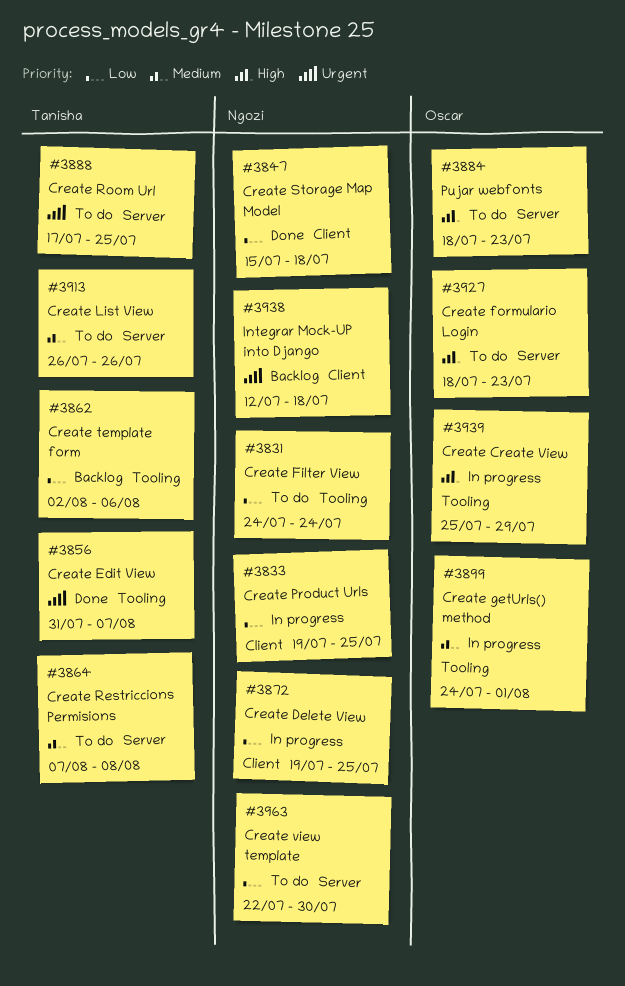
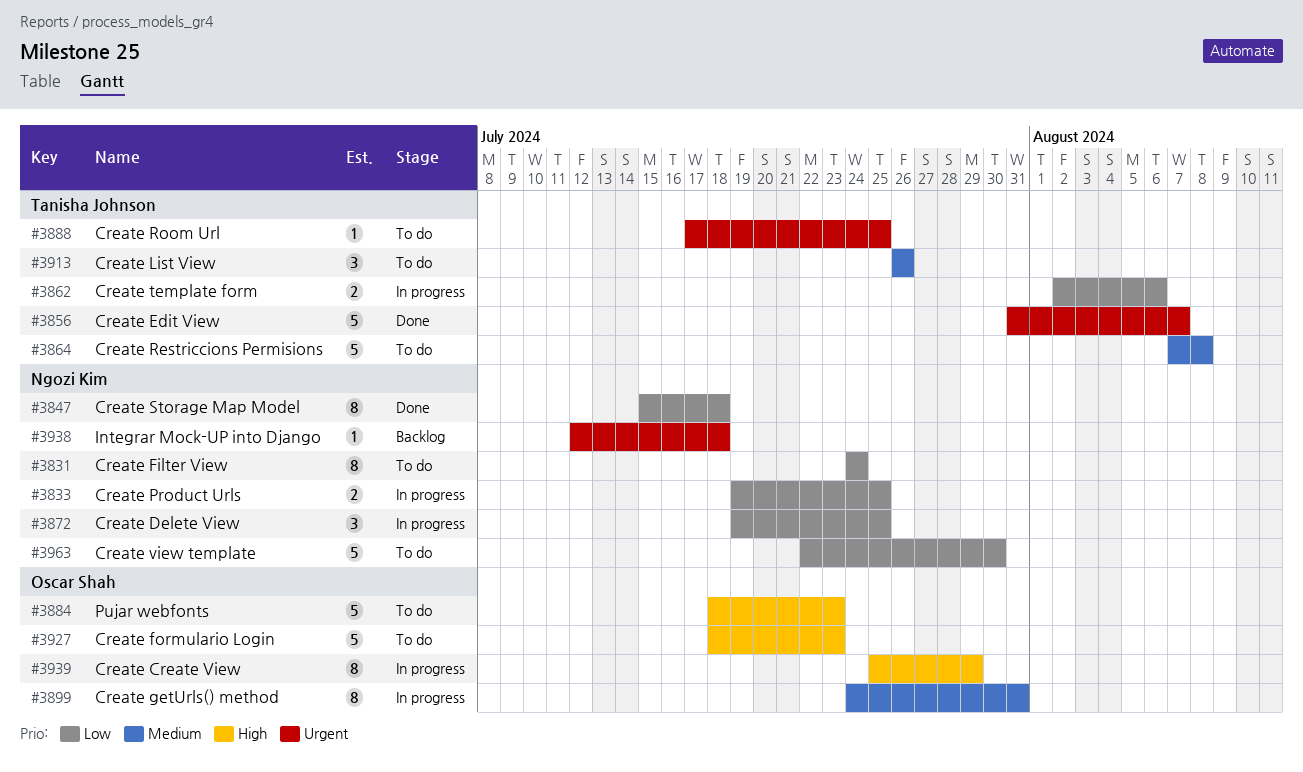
#3862, status: Backlog -> In progress
#3899, due: Aug 1 -> Jul 31

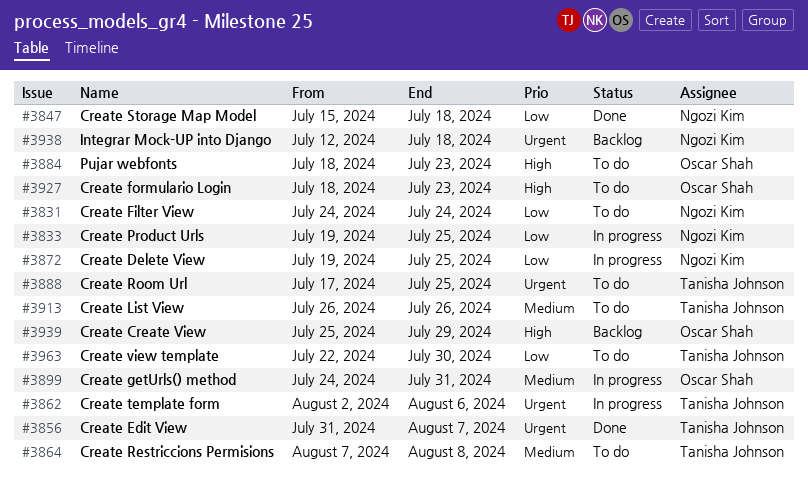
#3862, priority: Low -> Urgent
#3939, status: In progress -> Backlog
#3963, owner: Ngozi Kim -> Tanisha Johnson

